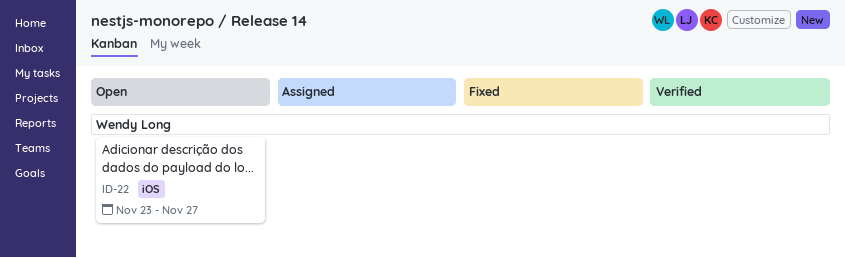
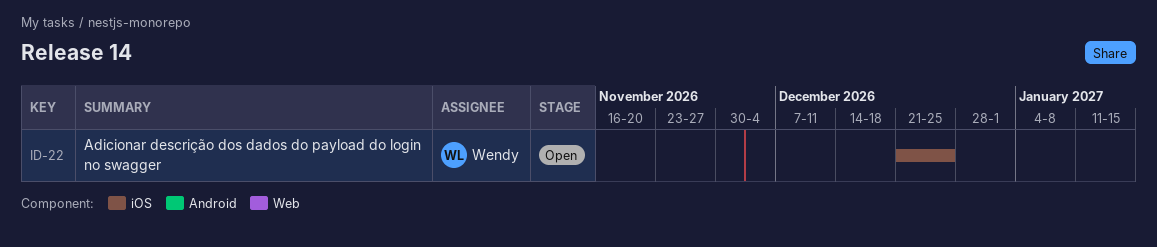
ID-22, start: Nov 23 -> Dec 21
ID-22, due: Nov 27 -> Dec 25

